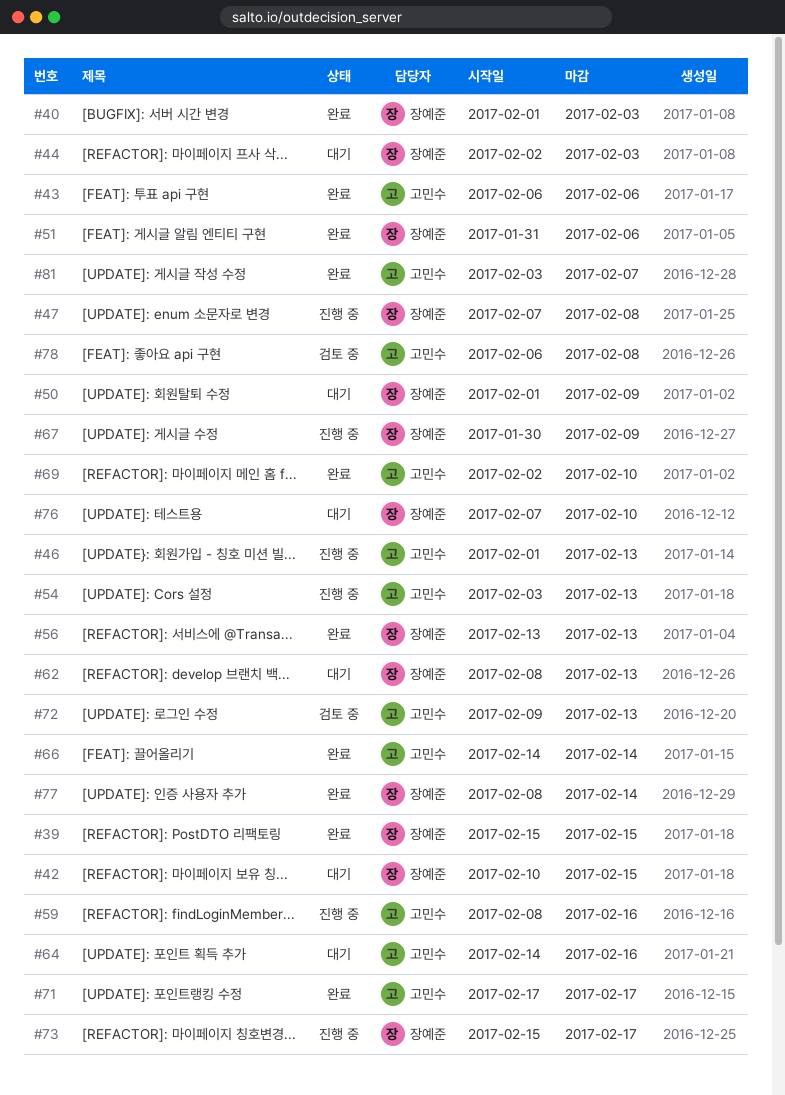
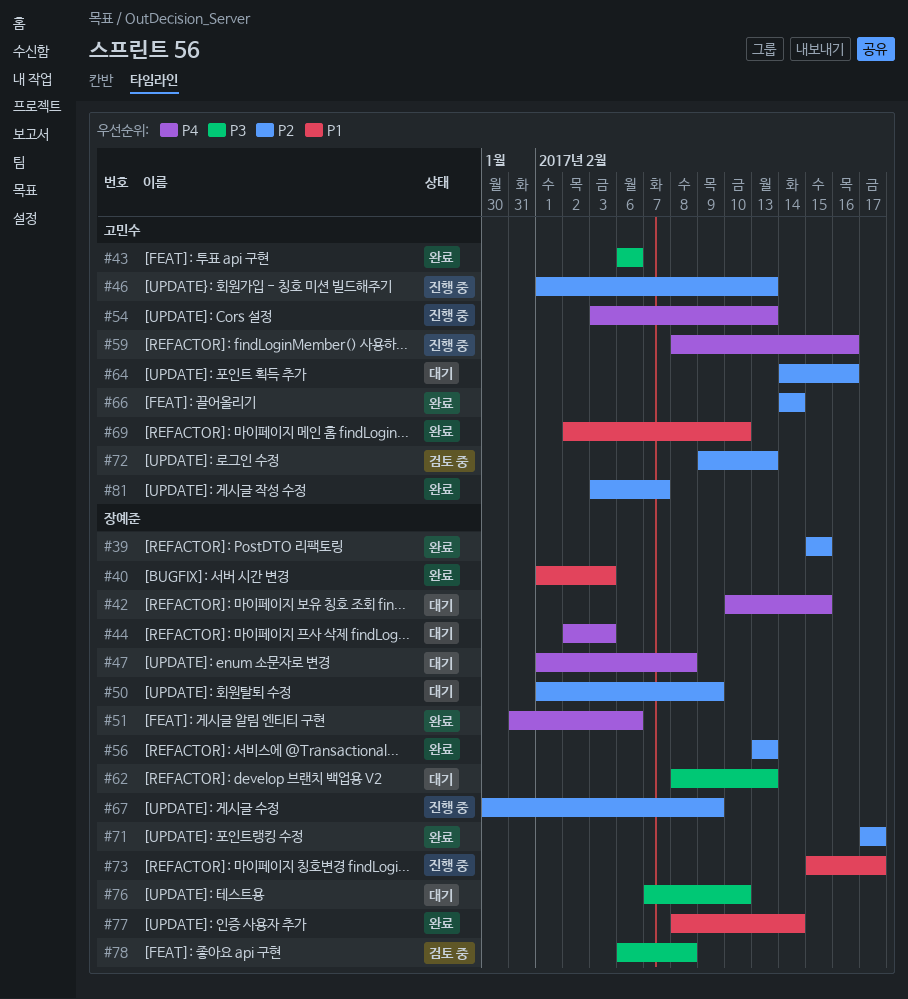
#47, status: 진행 중 -> 대기
#47, start: Feb 7 -> Feb 1
#71, owner: 고민수 -> 장예준
#78, owner: 고민수 -> 장예준

